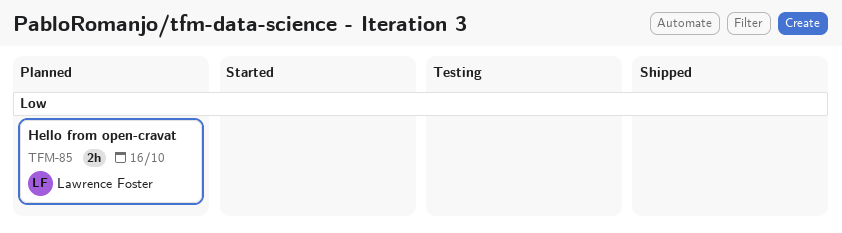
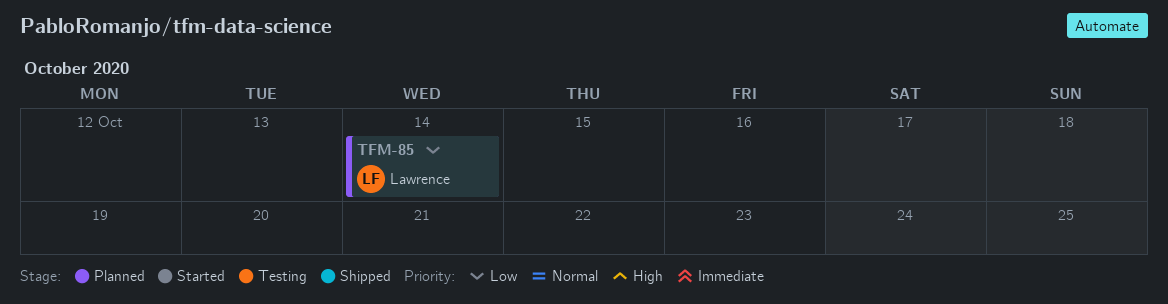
TFM-85, due: Oct 16 -> Oct 14

